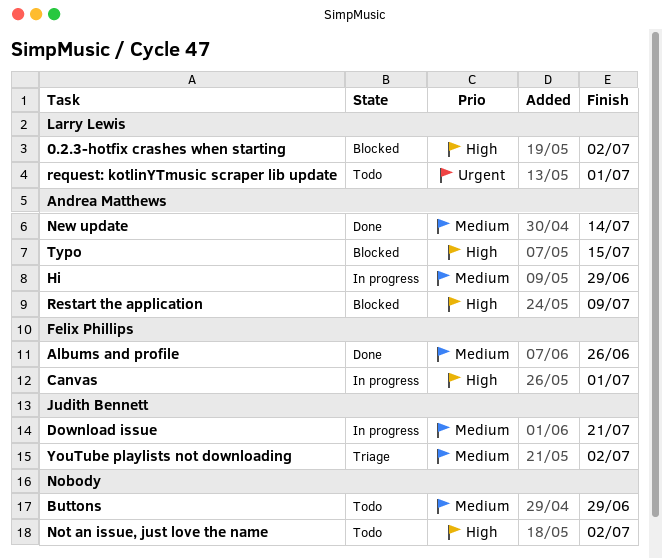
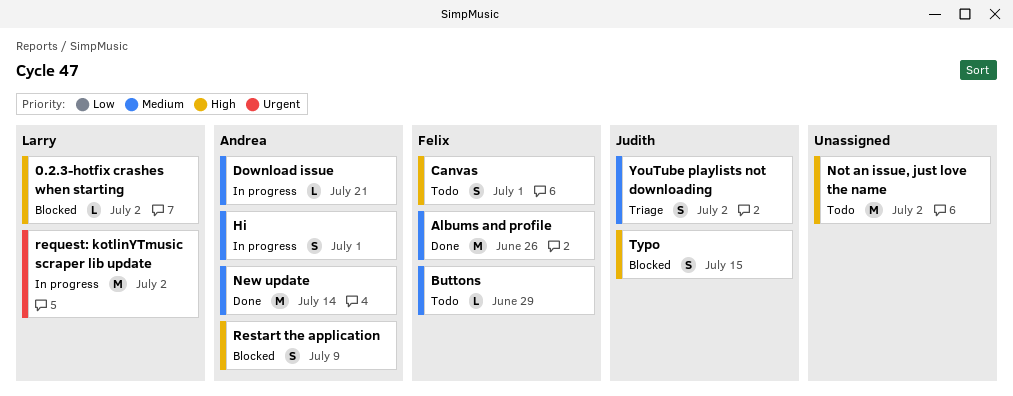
Buttons, owner: none -> Felix Phillips
Canvas, status: In progress -> Todo
Download issue, owner: Judith Bennett -> Andrea Matthews
Hi, due: Jun 29 -> Jul 1
request: kotlinYTmusic scraper lib update, status: Todo -> In progress
request: kotlinYTmusic scraper lib update, due: Jul 1 -> Jul 2
Typo, owner: Andrea Matthews -> Judith Bennett

